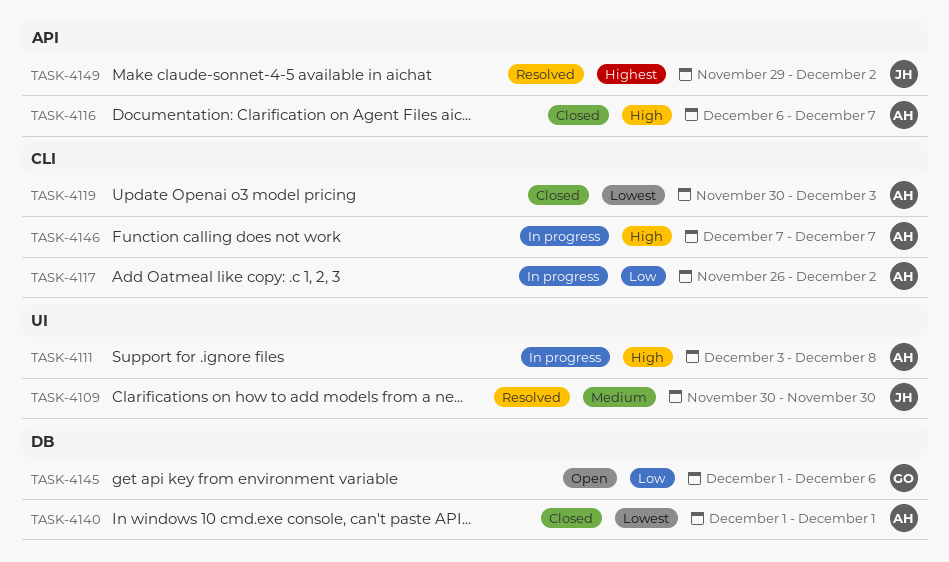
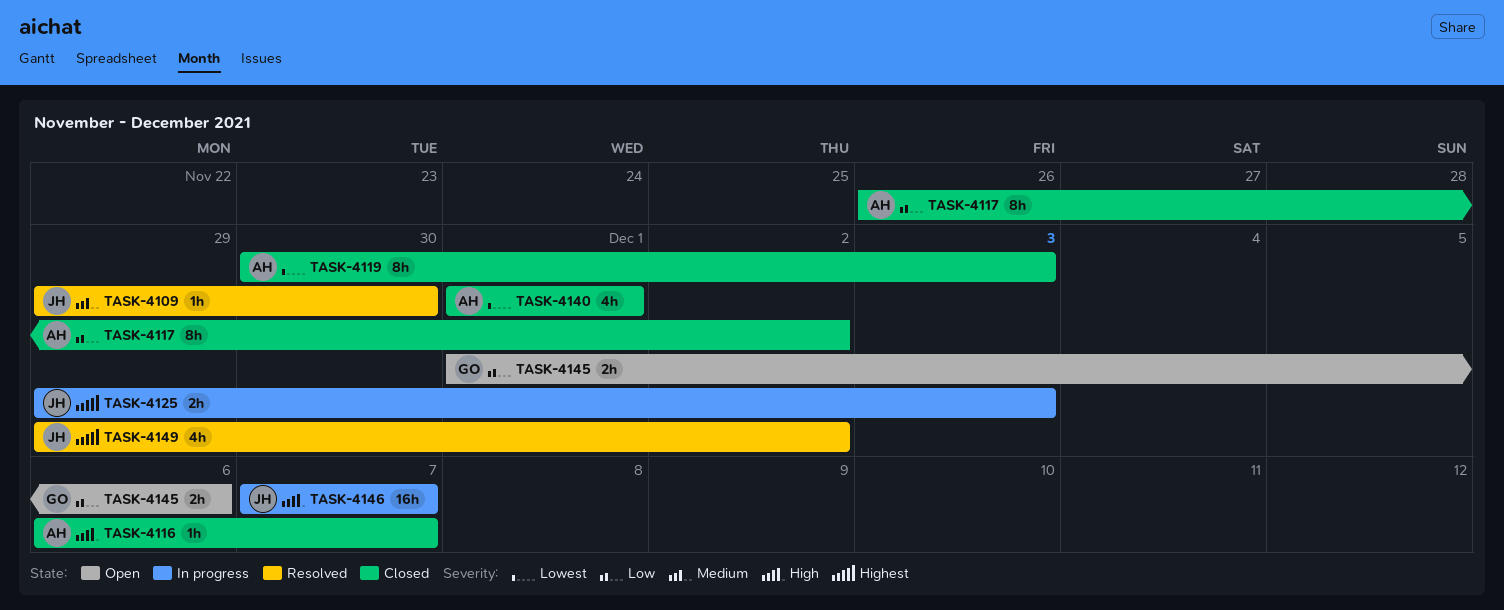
TASK-4109, start: Nov 30 -> Nov 29
TASK-4111: present -> none
TASK-4117, status: In progress -> Closed
TASK-4125: none -> present
TASK-4146, owner: AH -> JH

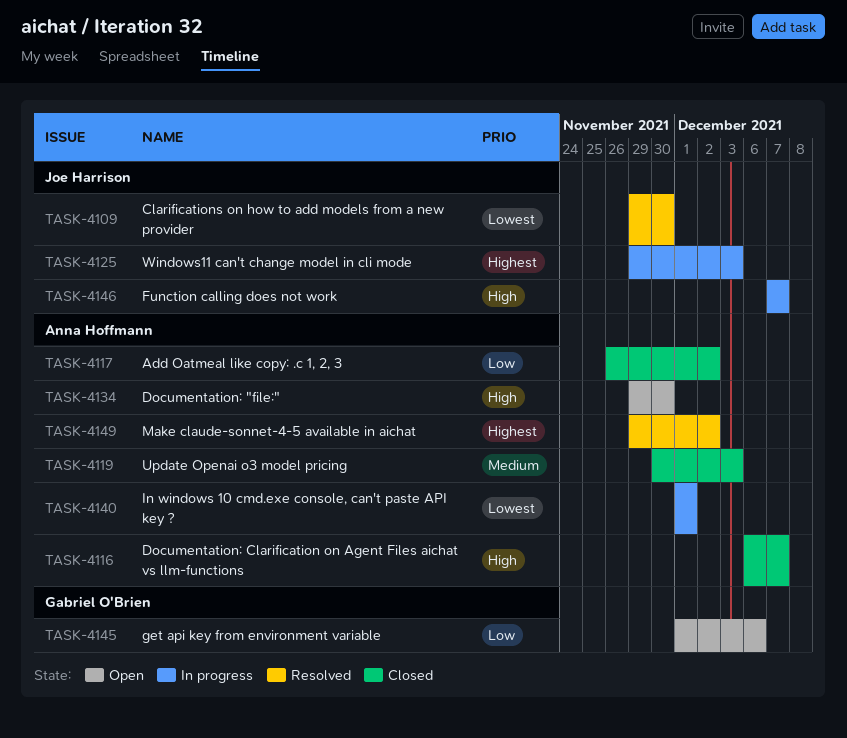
TASK-4109, priority: Medium -> Lowest
TASK-4119, priority: Lowest -> Medium
TASK-4134: none -> present
TASK-4140, status: Closed -> In progress
TASK-4149, owner: Joe Harrison -> Anna Hoffmann

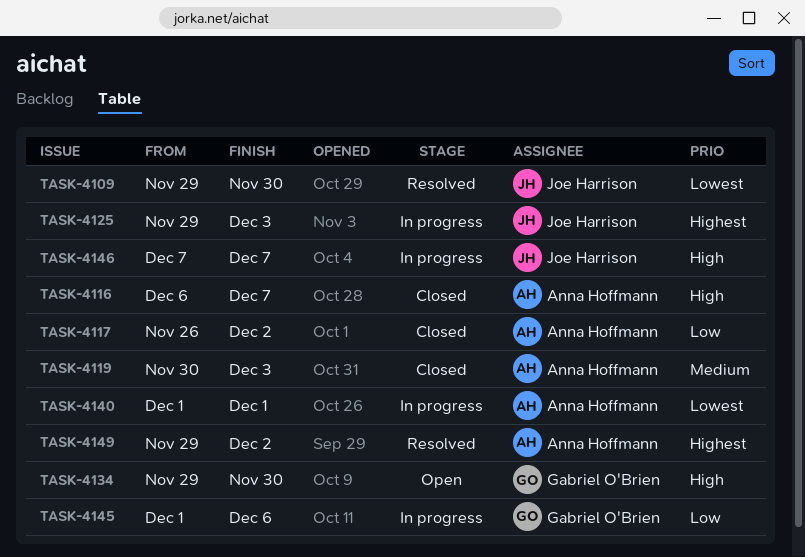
TASK-4134, owner: Anna Hoffmann -> Gabriel O'Brien
TASK-4145, status: Open -> In progress

